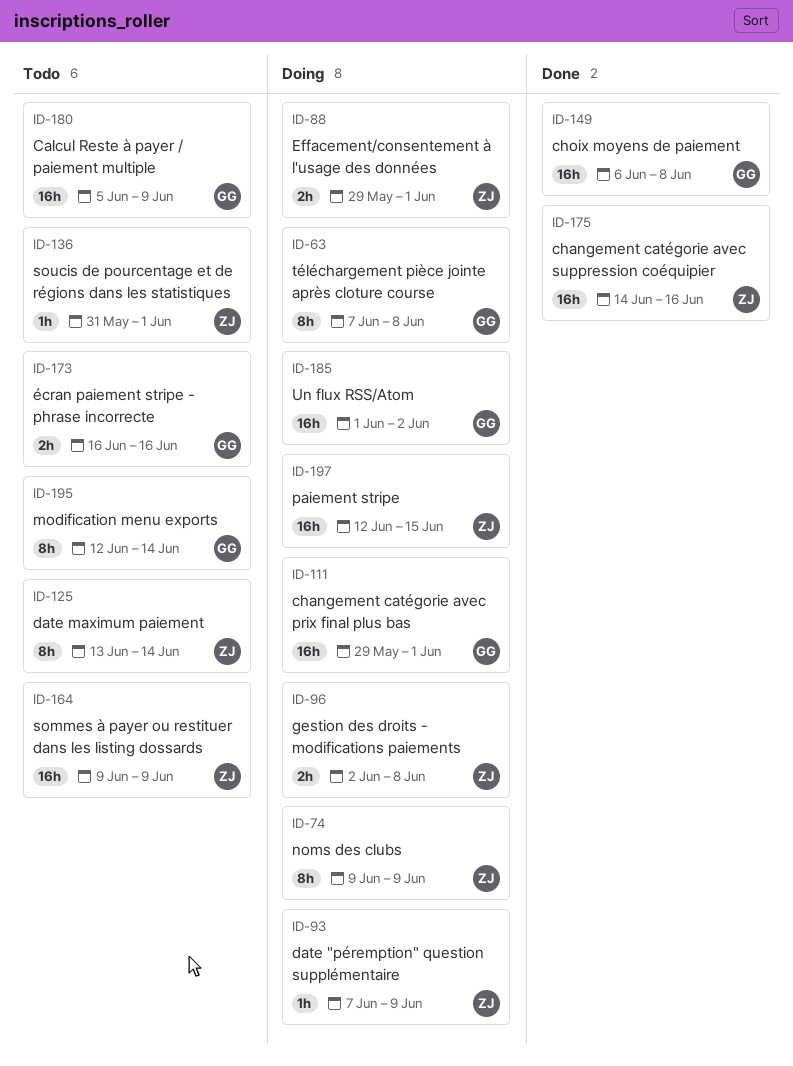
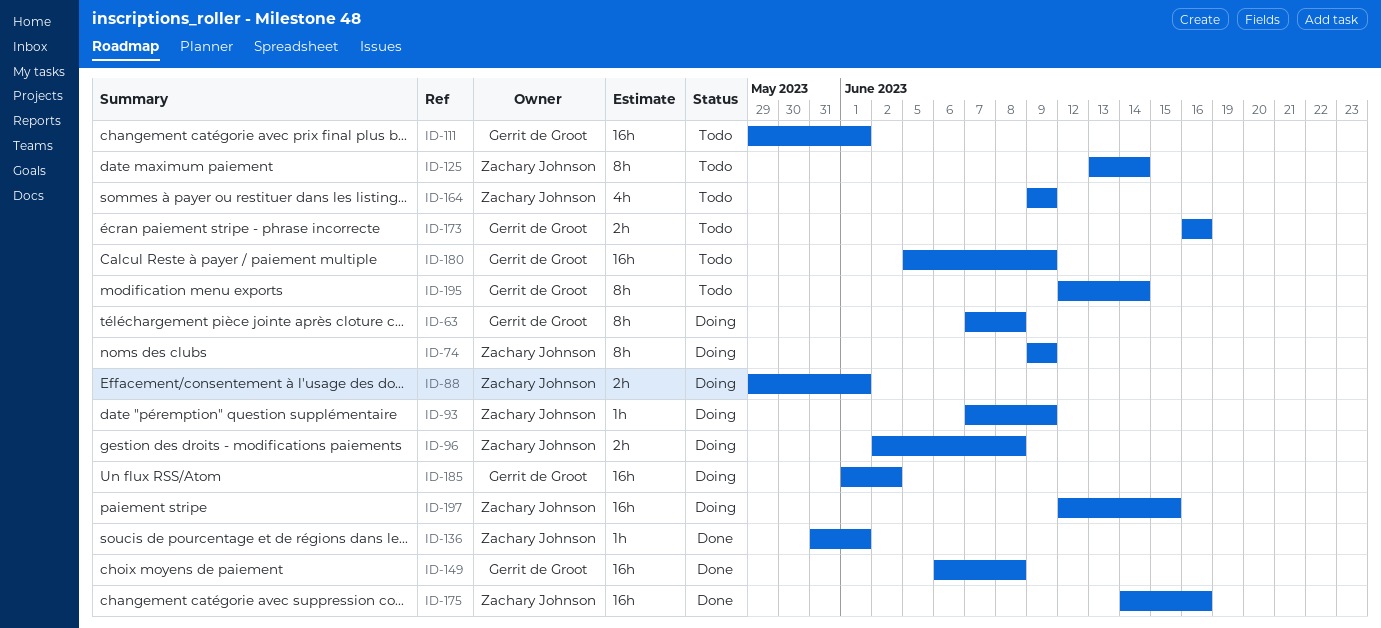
ID-111, status: Doing -> Todo
ID-136, status: Todo -> Done
ID-164, estimate: 16h -> 4h

